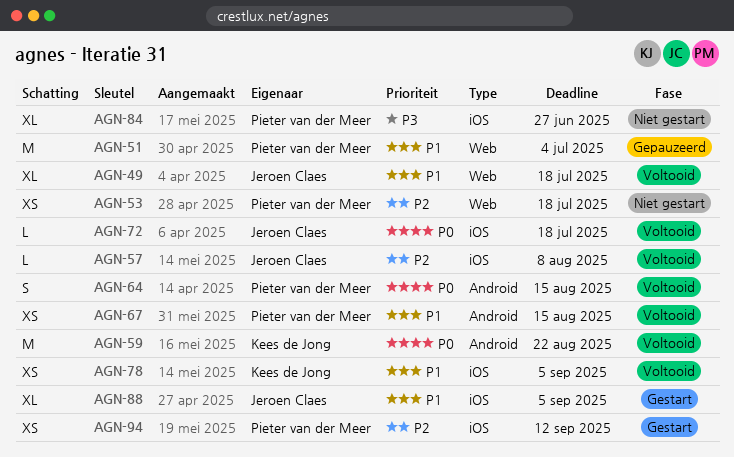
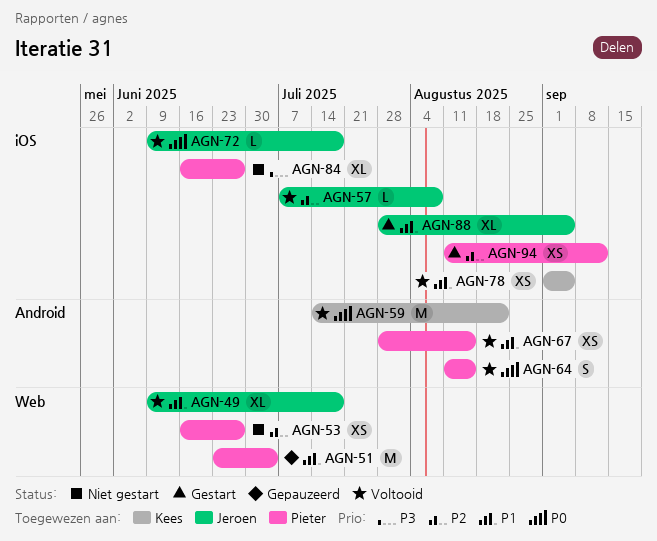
AGN-53, due: Jul 18 -> Jun 27

